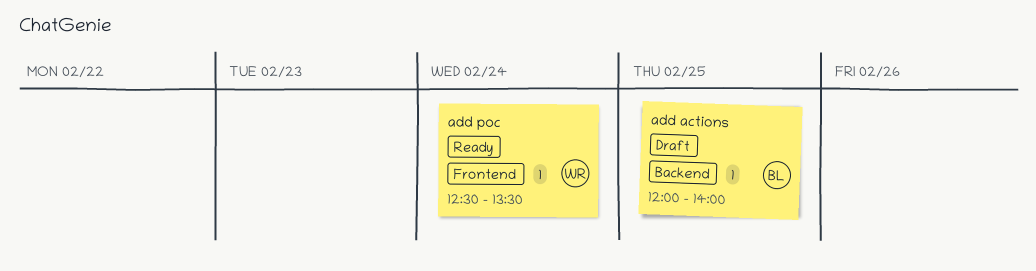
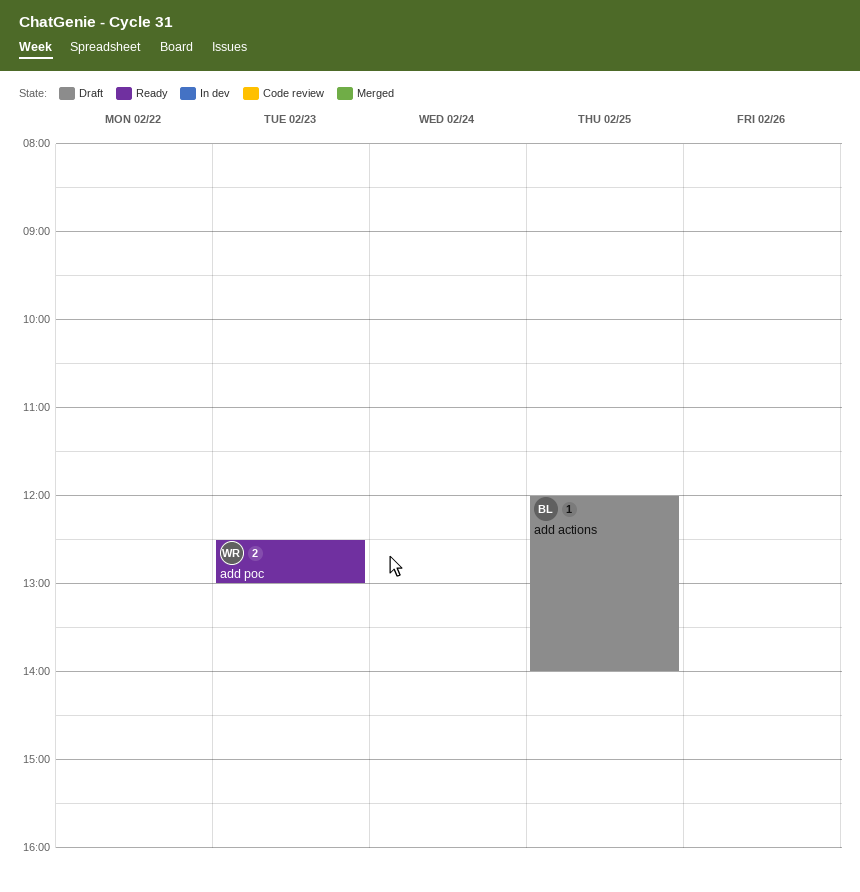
add poc, estimate: 1 -> 2
add poc, day: Feb 24 -> Feb 23
add poc, ends: 13:30 -> 13:00

